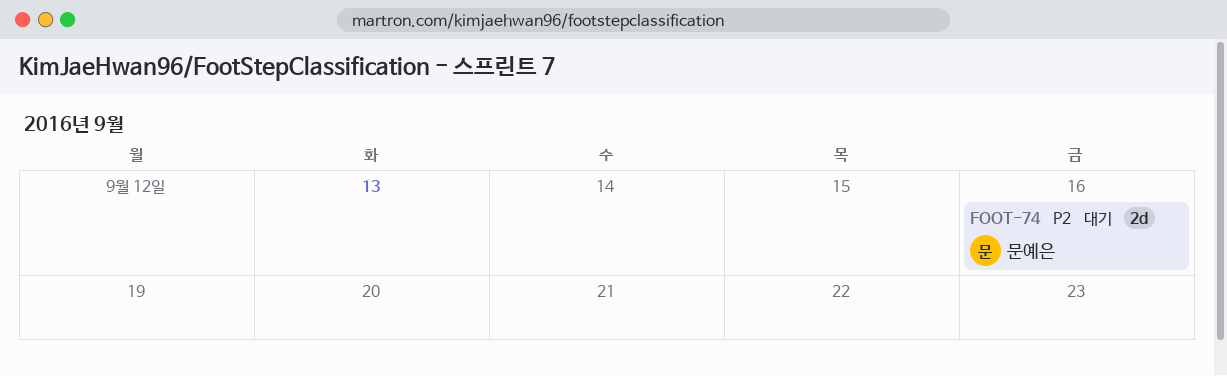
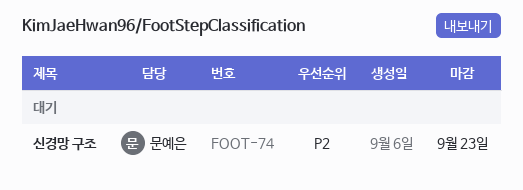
FOOT-74, due: Sep 16 -> Sep 23

